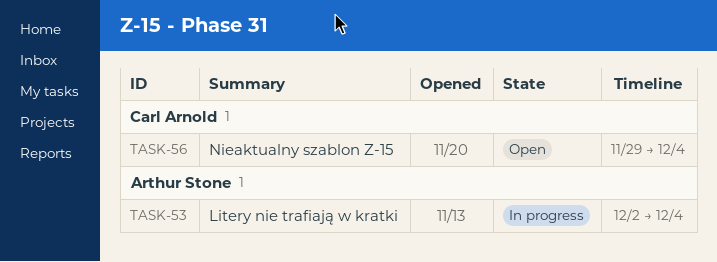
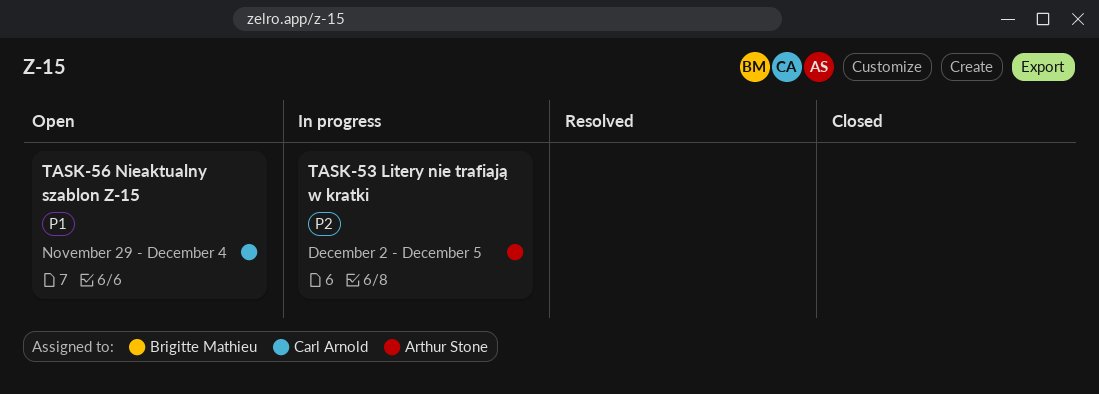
TASK-53, due: Dec 4 -> Dec 5

